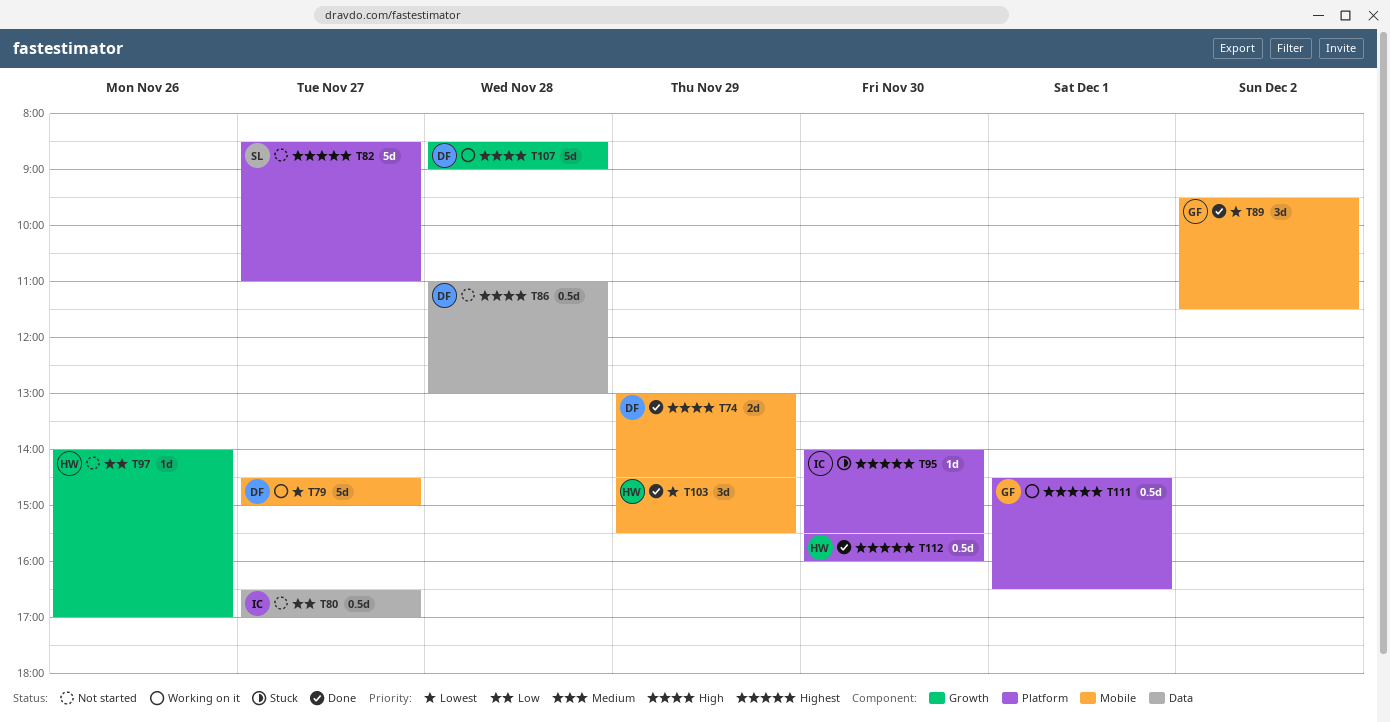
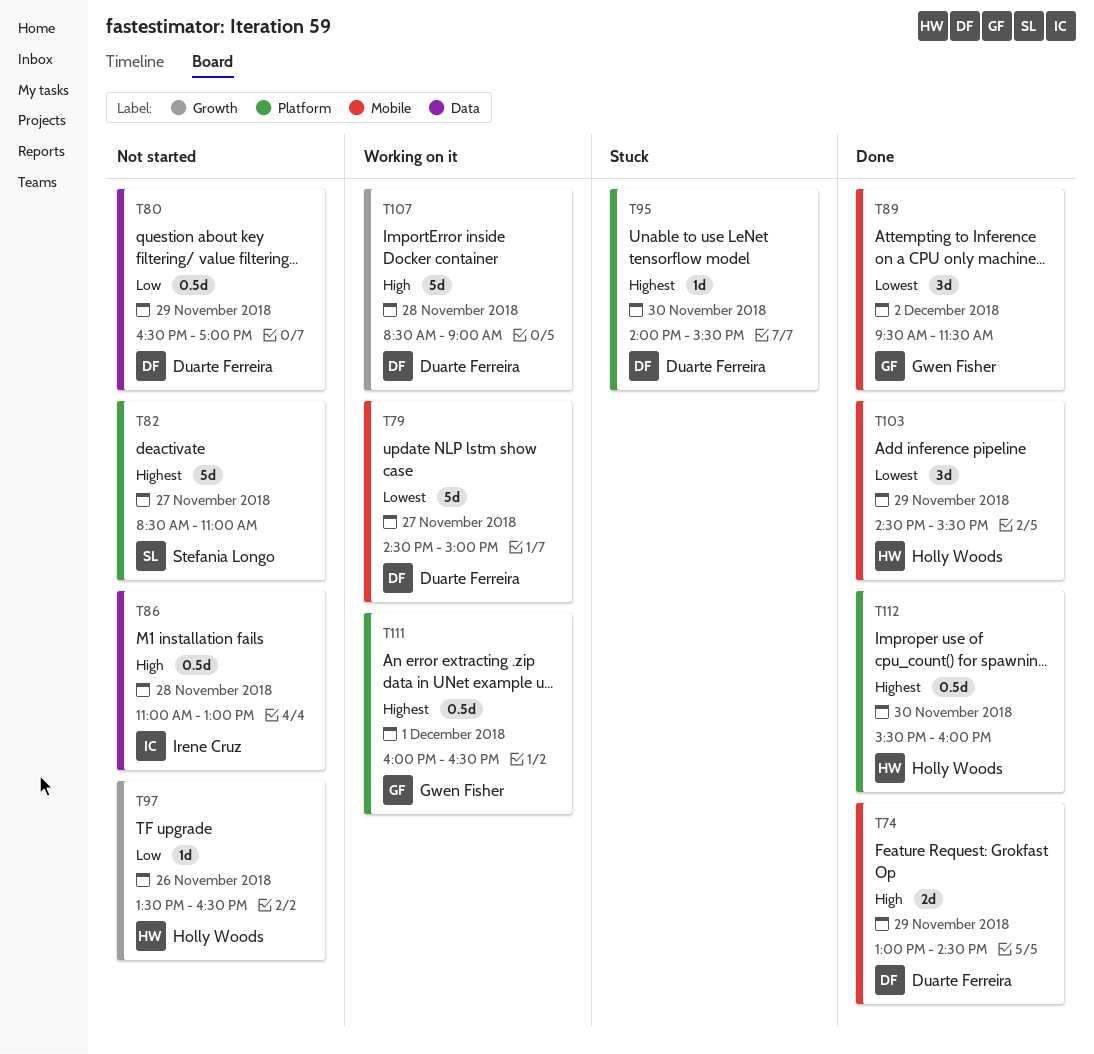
T80, owner: Irene Cruz -> Duarte Ferreira
T80, day: Nov 27 -> Nov 29
T86, owner: Duarte Ferreira -> Irene Cruz
T95, owner: Irene Cruz -> Duarte Ferreira
T97, begins: 14:00 -> 13:30
T97, ends: 17:00 -> 16:30
T111, begins: 14:30 -> 16:00

